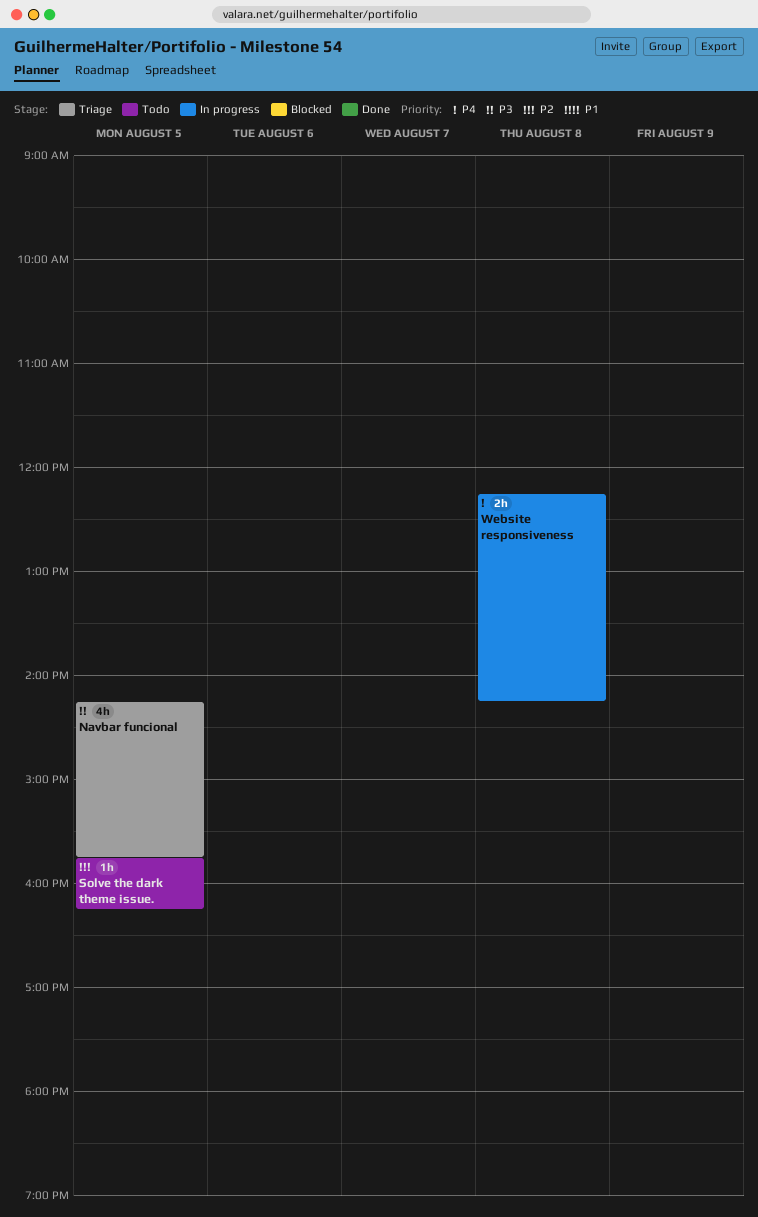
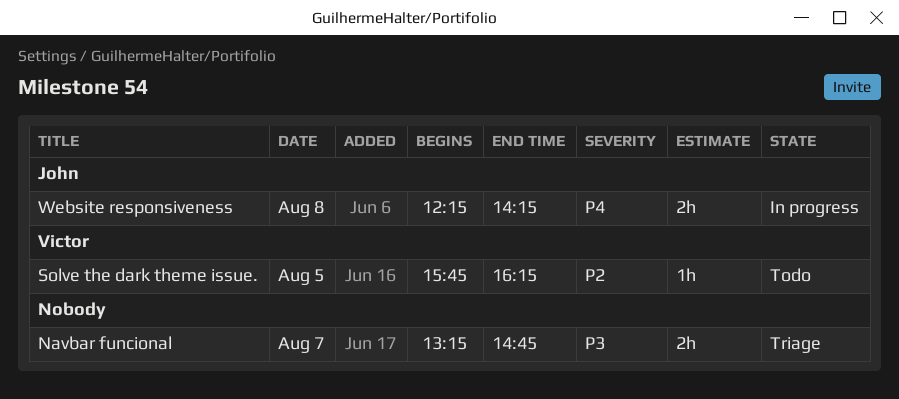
Navbar funcional, estimate: 4h -> 2h
Navbar funcional, day: Aug 5 -> Aug 7
Navbar funcional, begins: 14:15 -> 13:15
Navbar funcional, ends: 15:45 -> 14:45

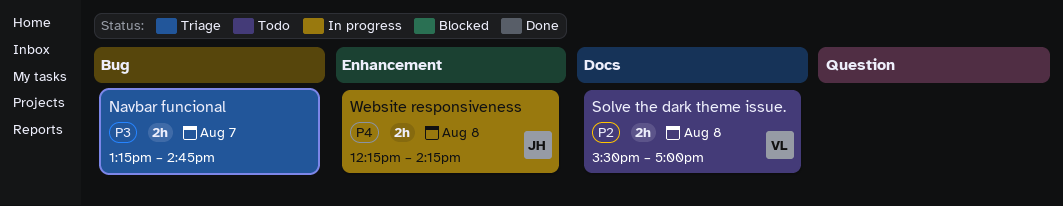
Solve the dark theme issue., estimate: 1h -> 2h
Solve the dark theme issue., day: Aug 5 -> Aug 8
Solve the dark theme issue., begins: 15:45 -> 15:30
Solve the dark theme issue., ends: 16:15 -> 17:00

